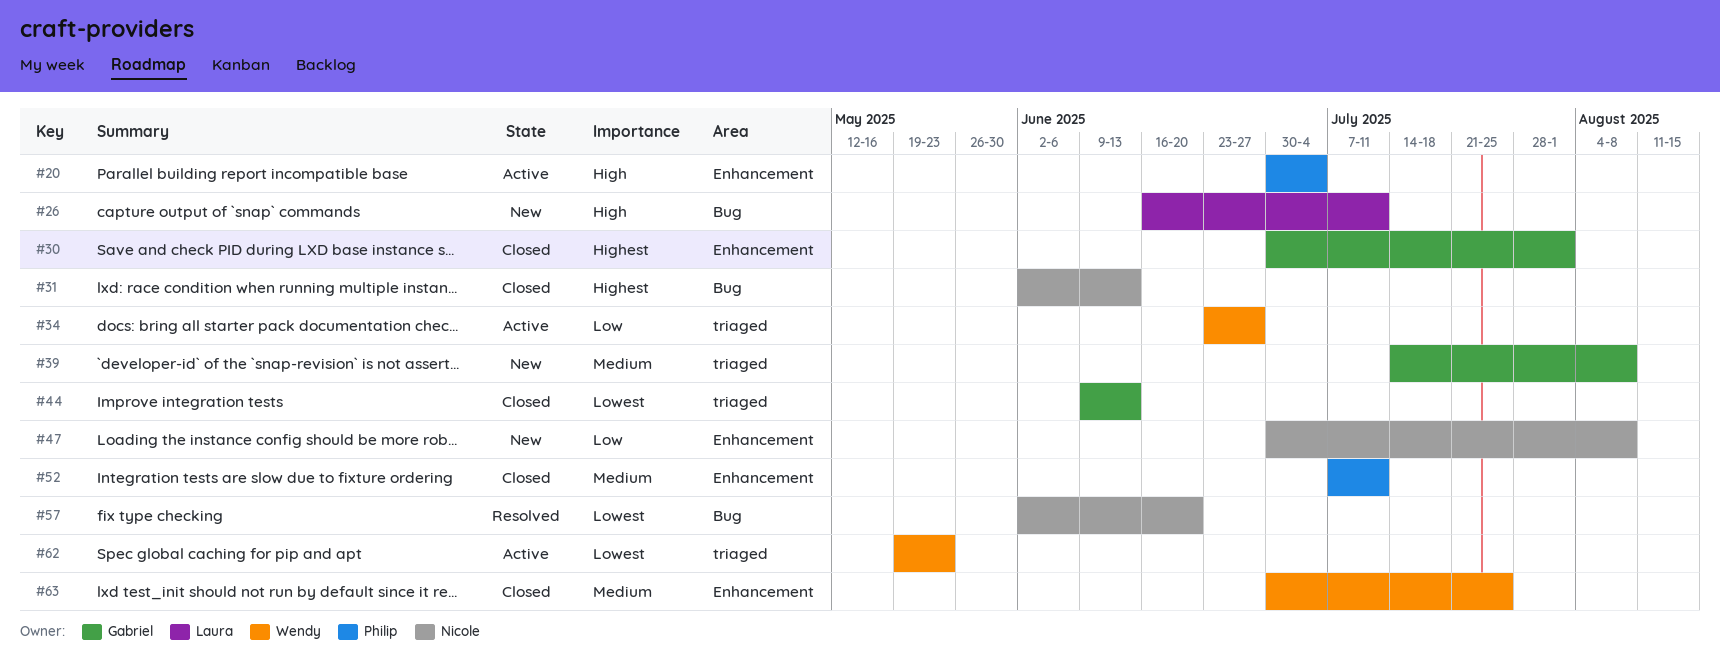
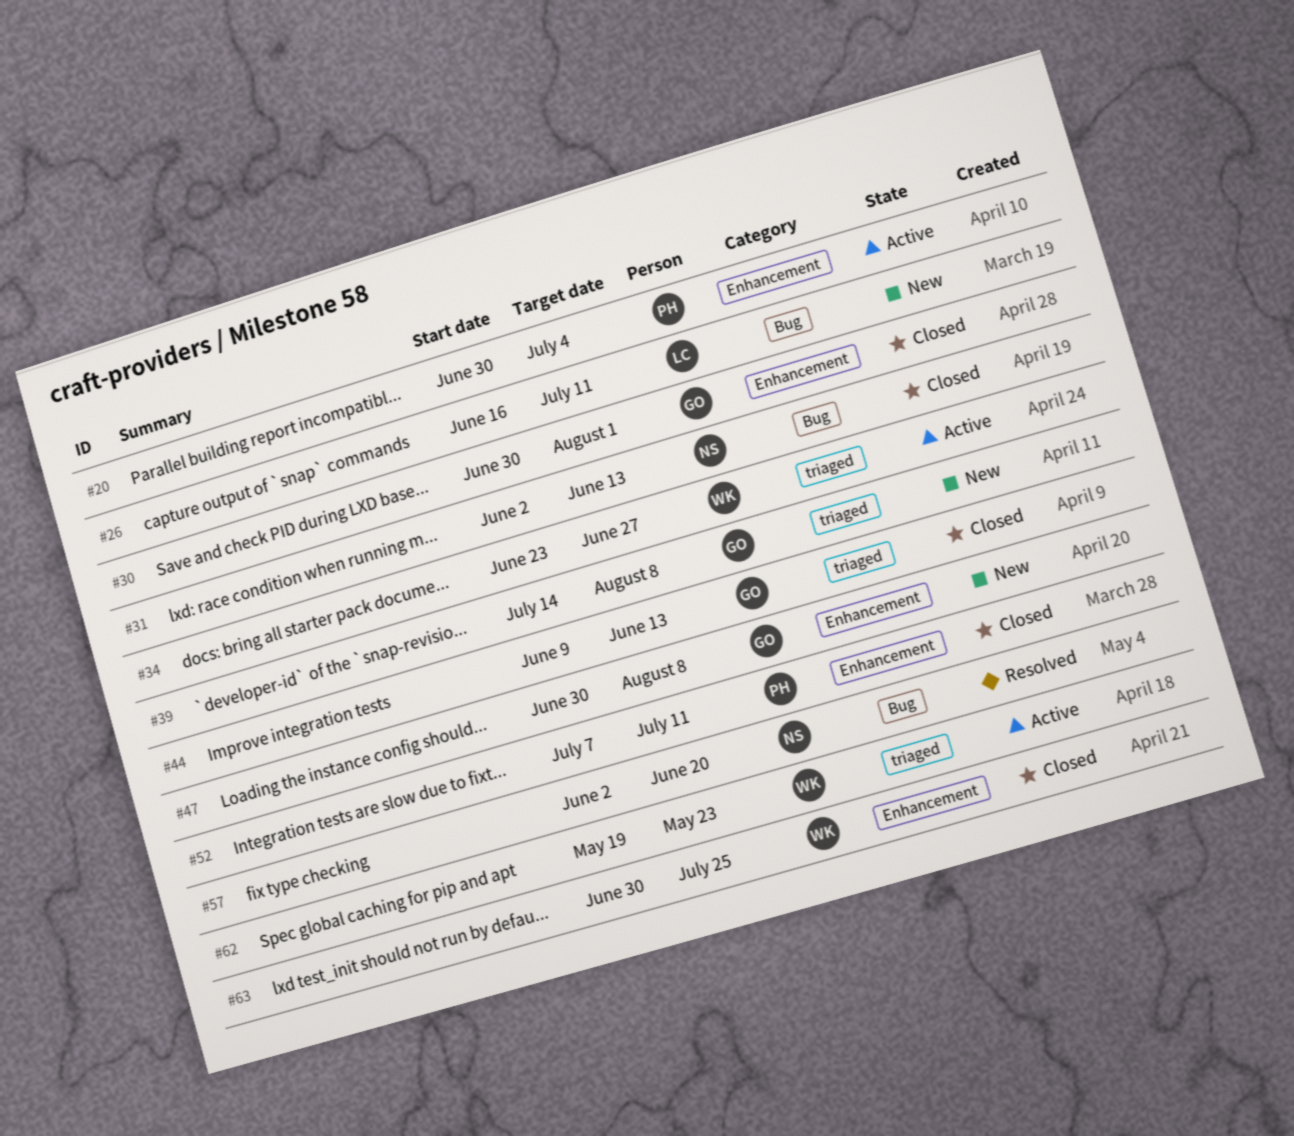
#47, owner: Nicole -> Gabriel

